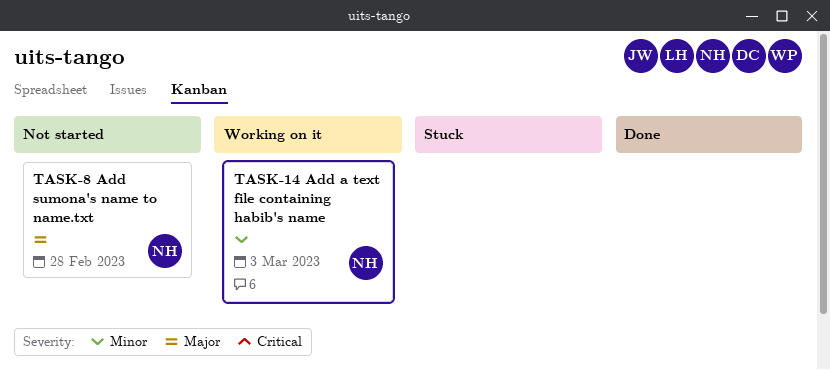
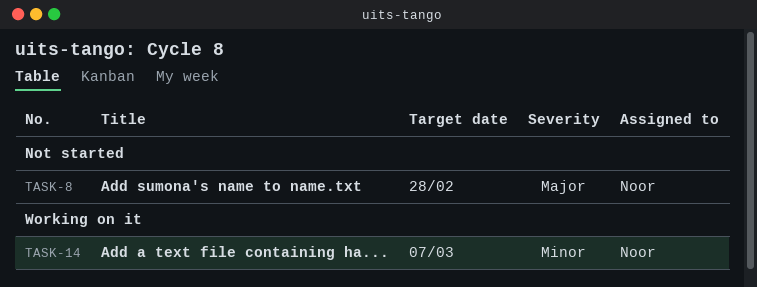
TASK-14, due: Mar 3 -> Mar 7

